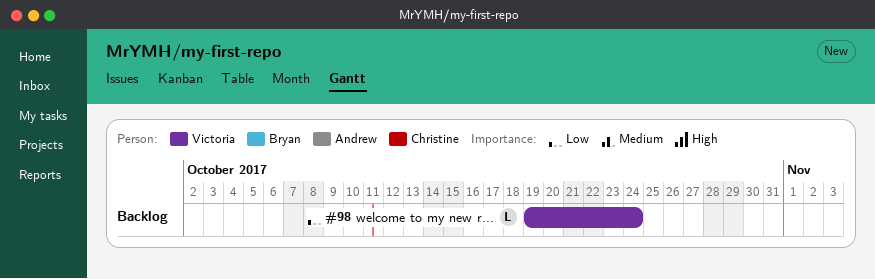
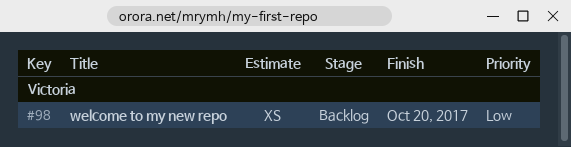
#98, estimate: L -> XS
#98, due: Oct 24 -> Oct 20

